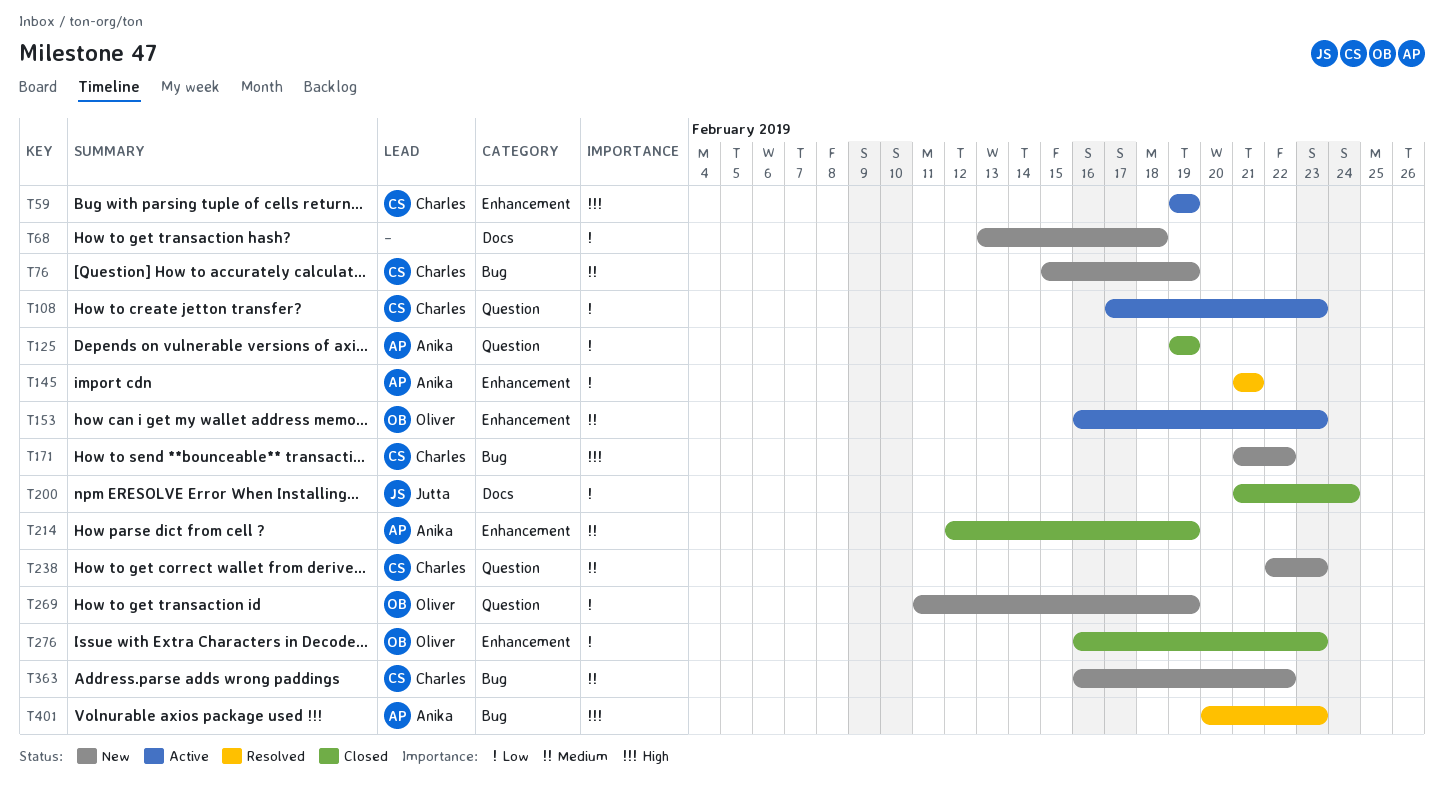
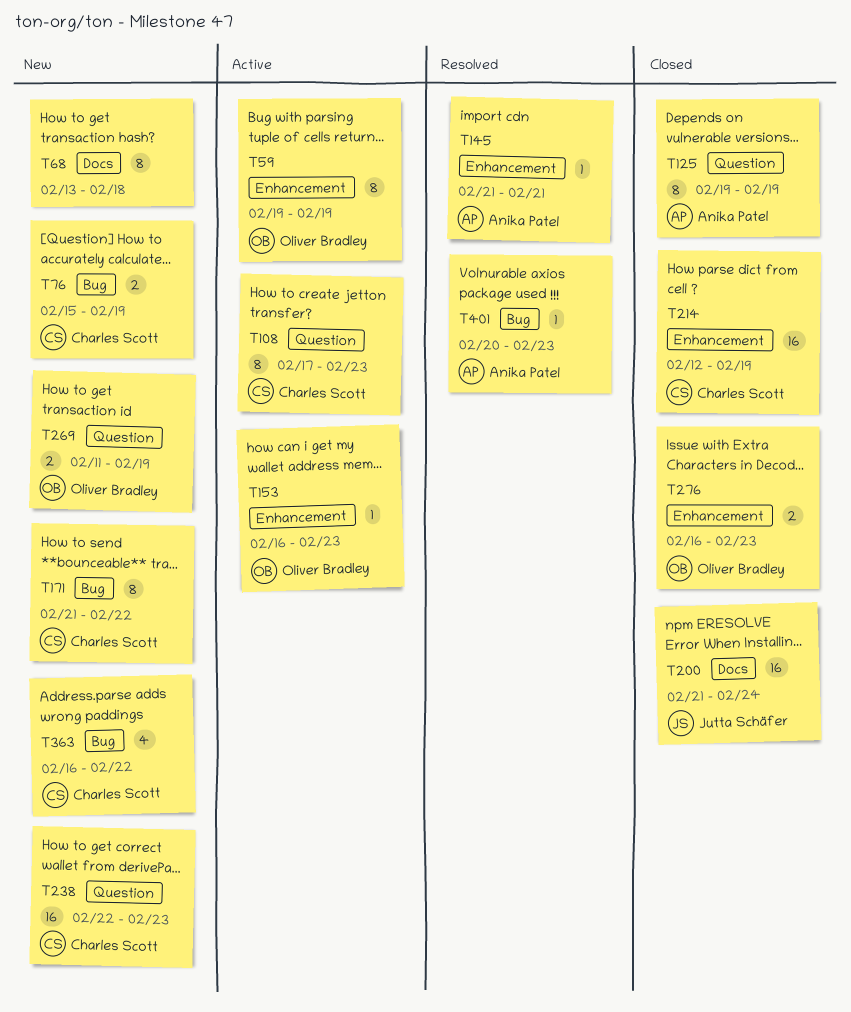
T59, owner: Charles Scott -> Oliver Bradley
T214, owner: Anika Patel -> Charles Scott

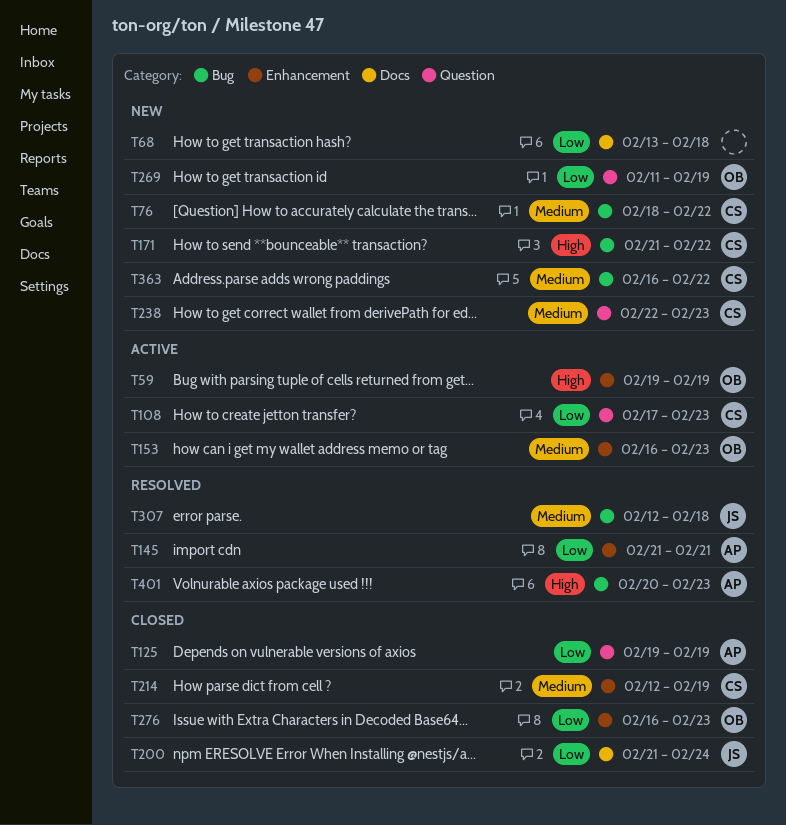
T76, start: Feb 15 -> Feb 18
T76, due: Feb 19 -> Feb 22
T307: none -> present

